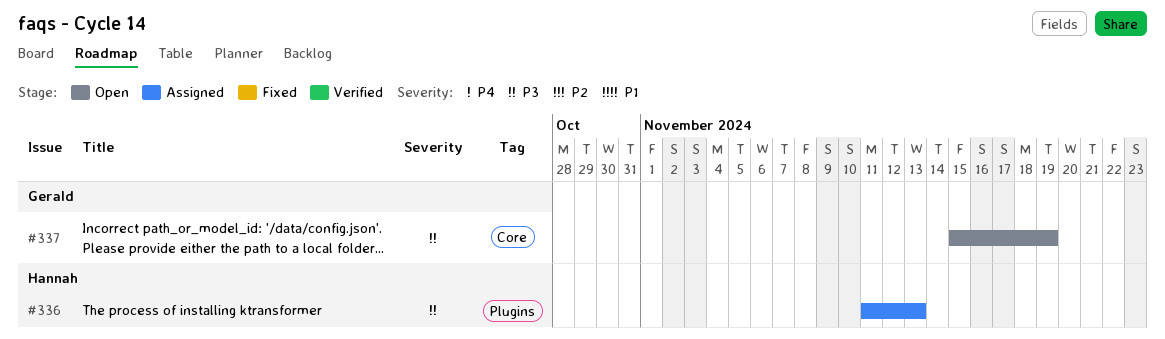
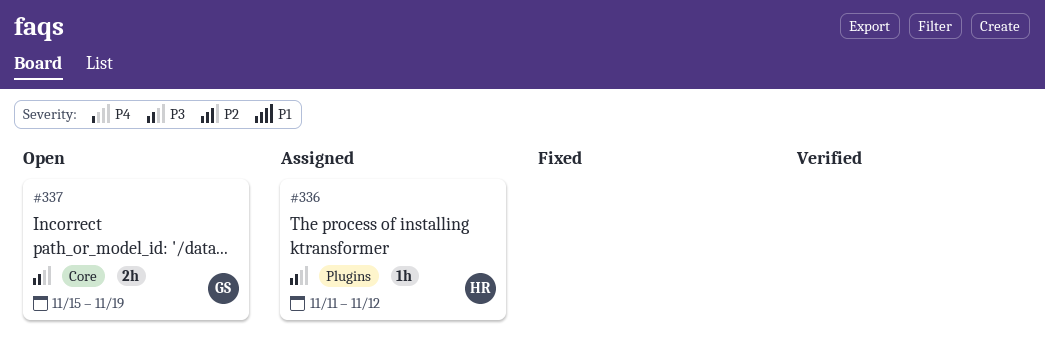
#336, due: Nov 13 -> Nov 12

